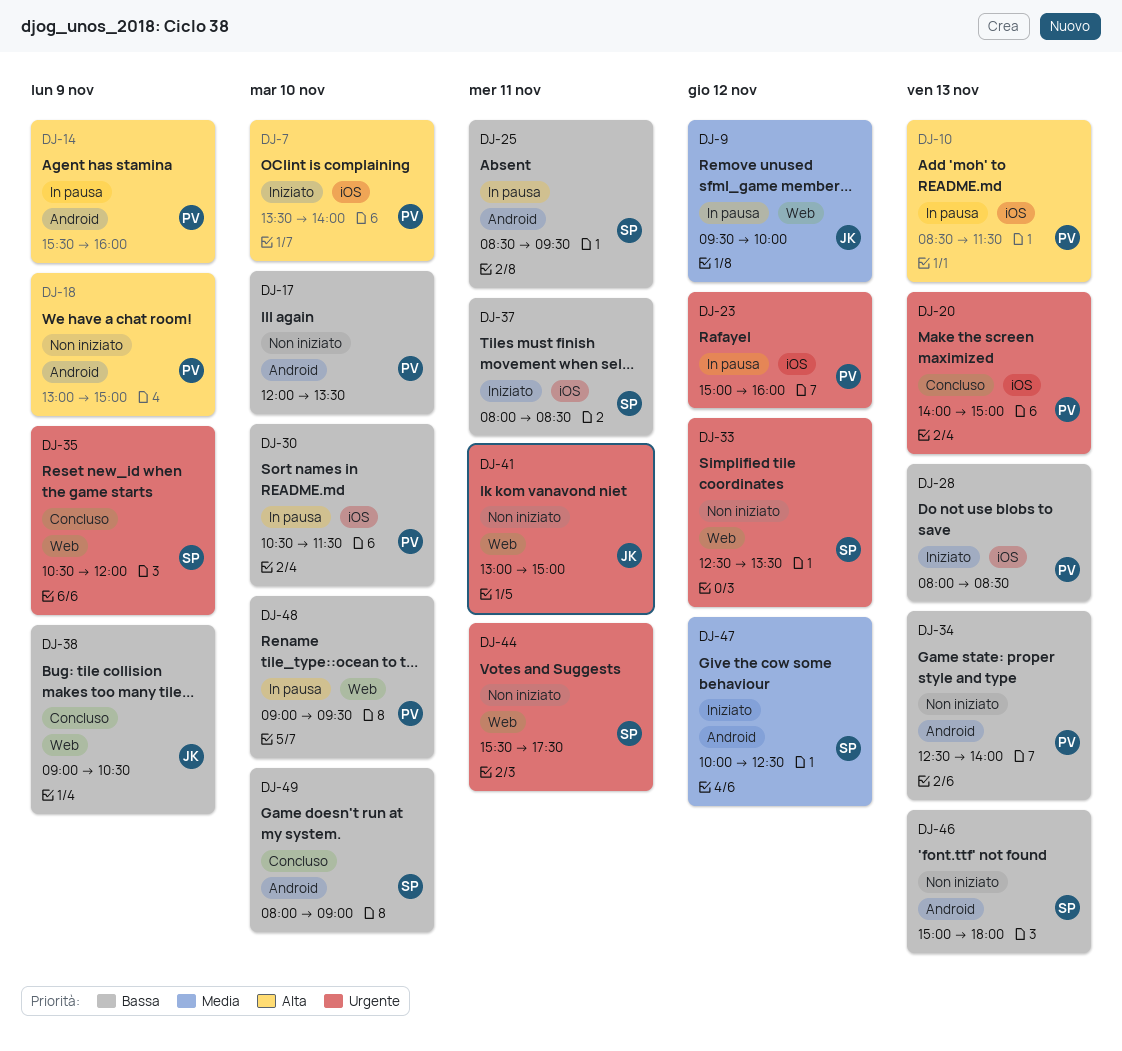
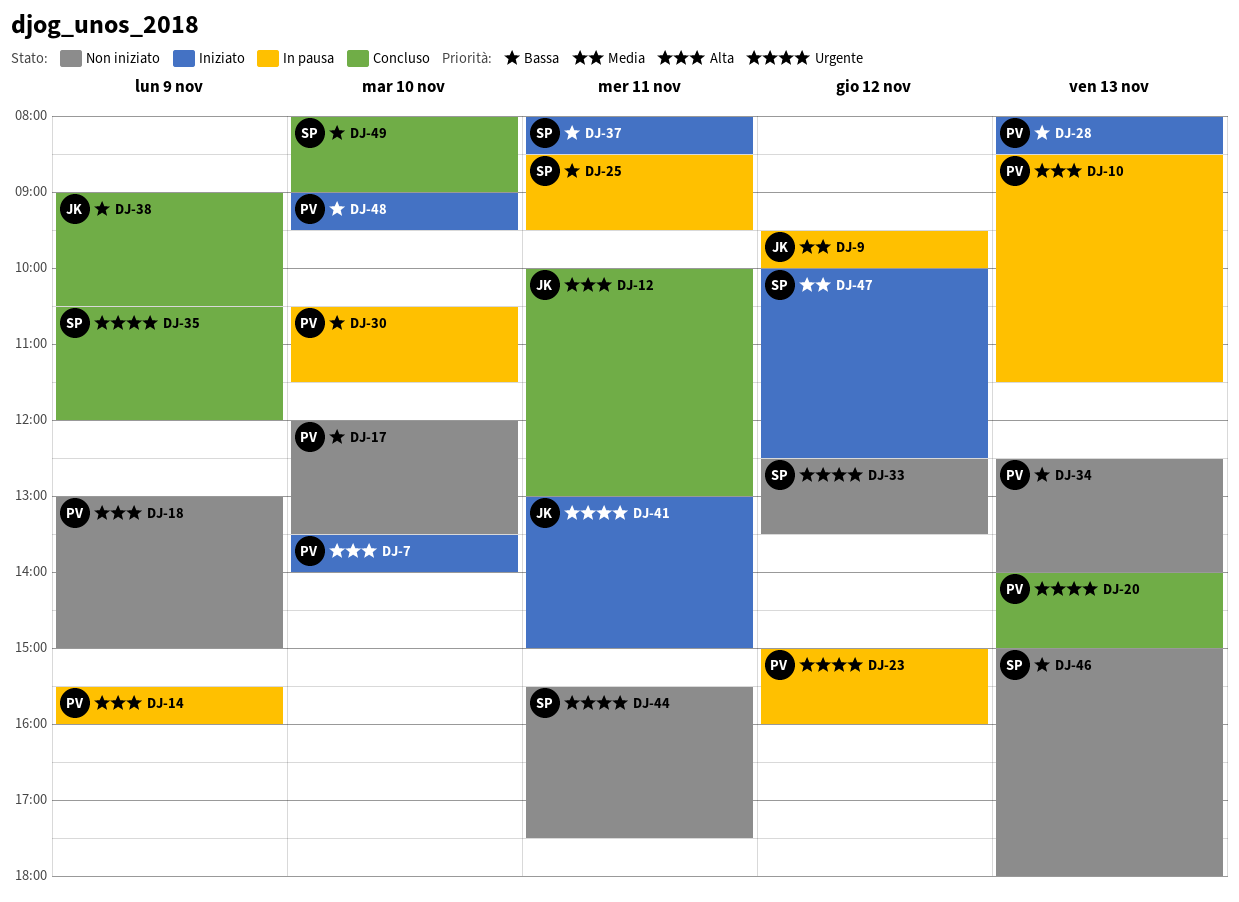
DJ-12: none -> present
DJ-41, status: Non iniziato -> Iniziato
DJ-48, status: In pausa -> Iniziato

